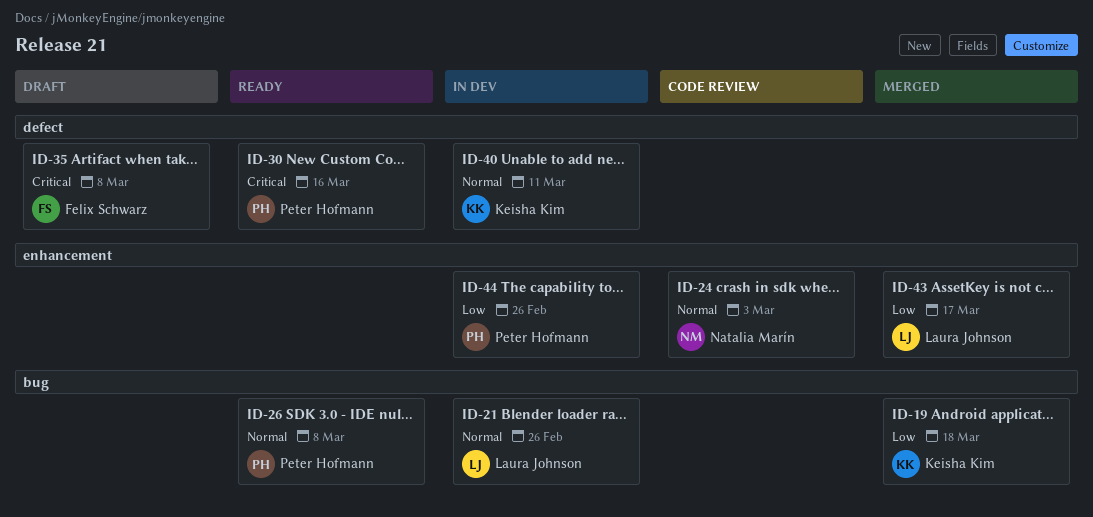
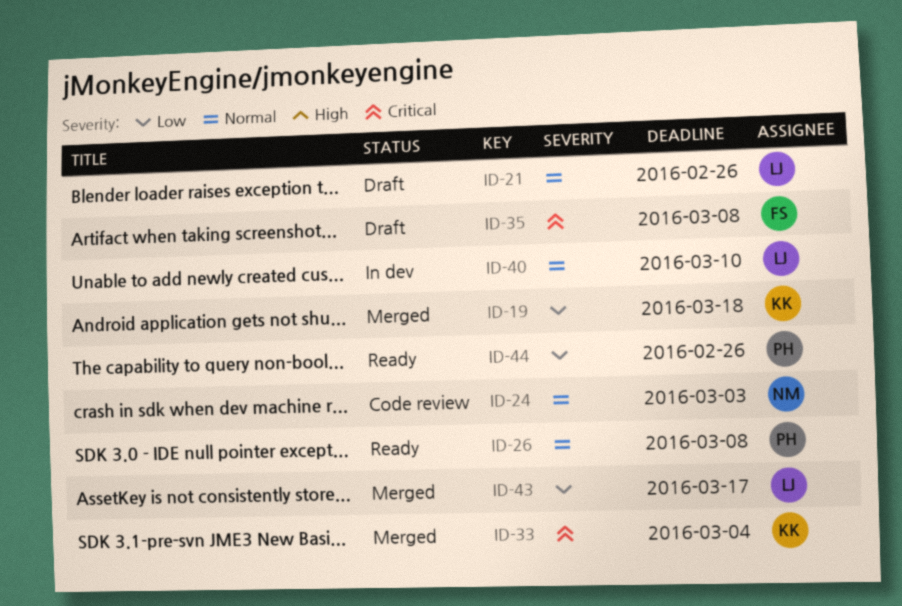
ID-21, status: In dev -> Draft
ID-30: present -> none
ID-33: none -> present
ID-40, owner: Keisha Kim -> Laura Johnson
ID-40, due: Mar 11 -> Mar 10
ID-44, status: In dev -> Ready

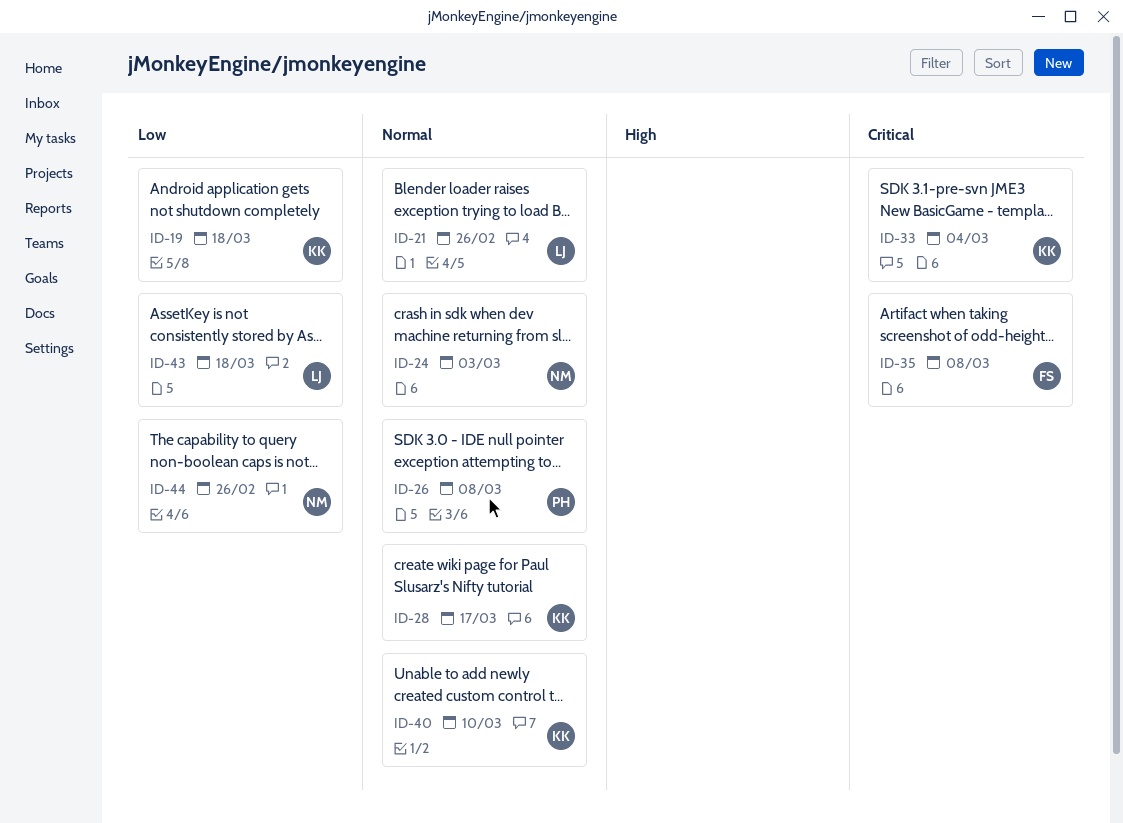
ID-28: none -> present
ID-40, owner: LJ -> KK
ID-43, due: Mar 17 -> Mar 18
ID-44, owner: PH -> NM

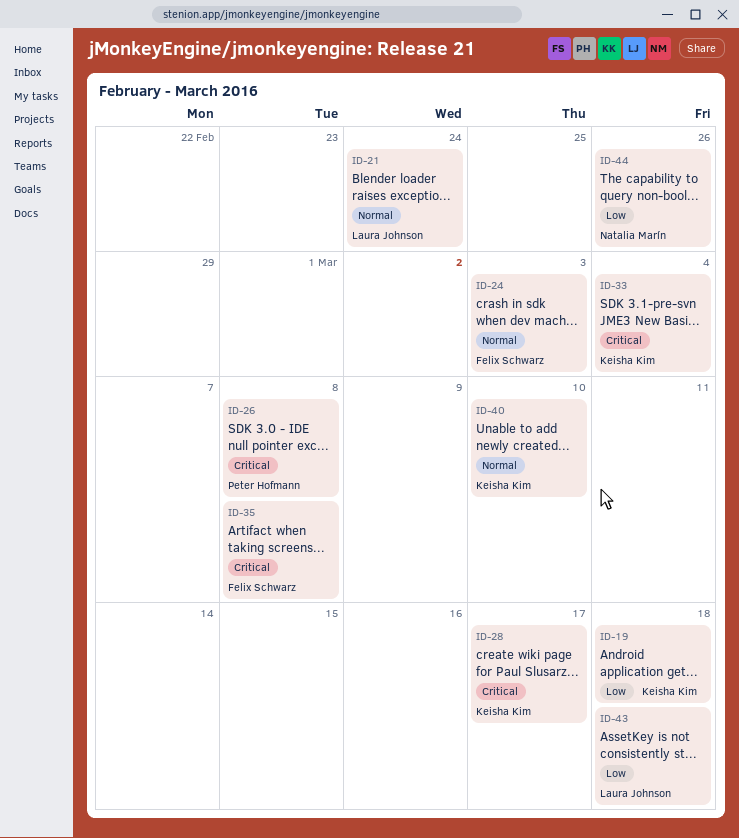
ID-21, due: Feb 26 -> Feb 24
ID-24, owner: Natalia Marín -> Felix Schwarz
ID-26, priority: Normal -> Critical
ID-28, priority: Normal -> Critical

